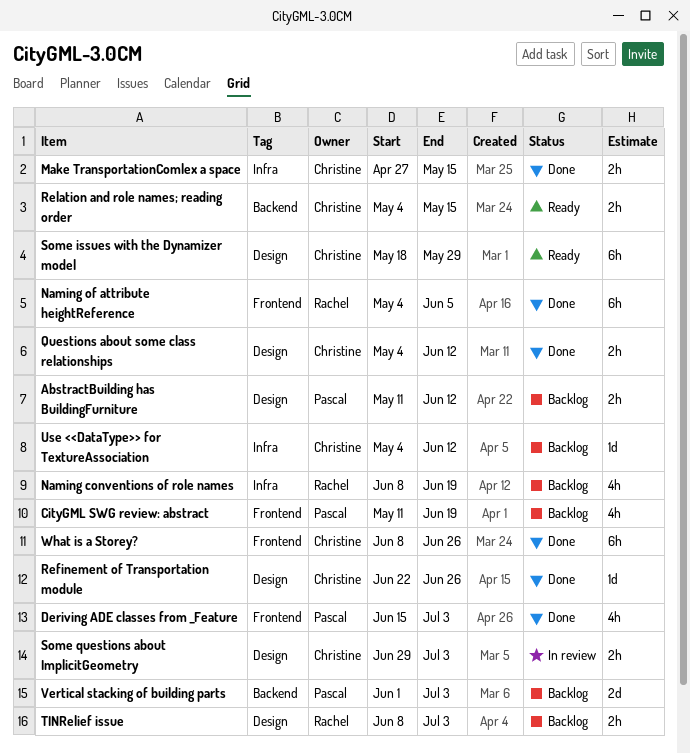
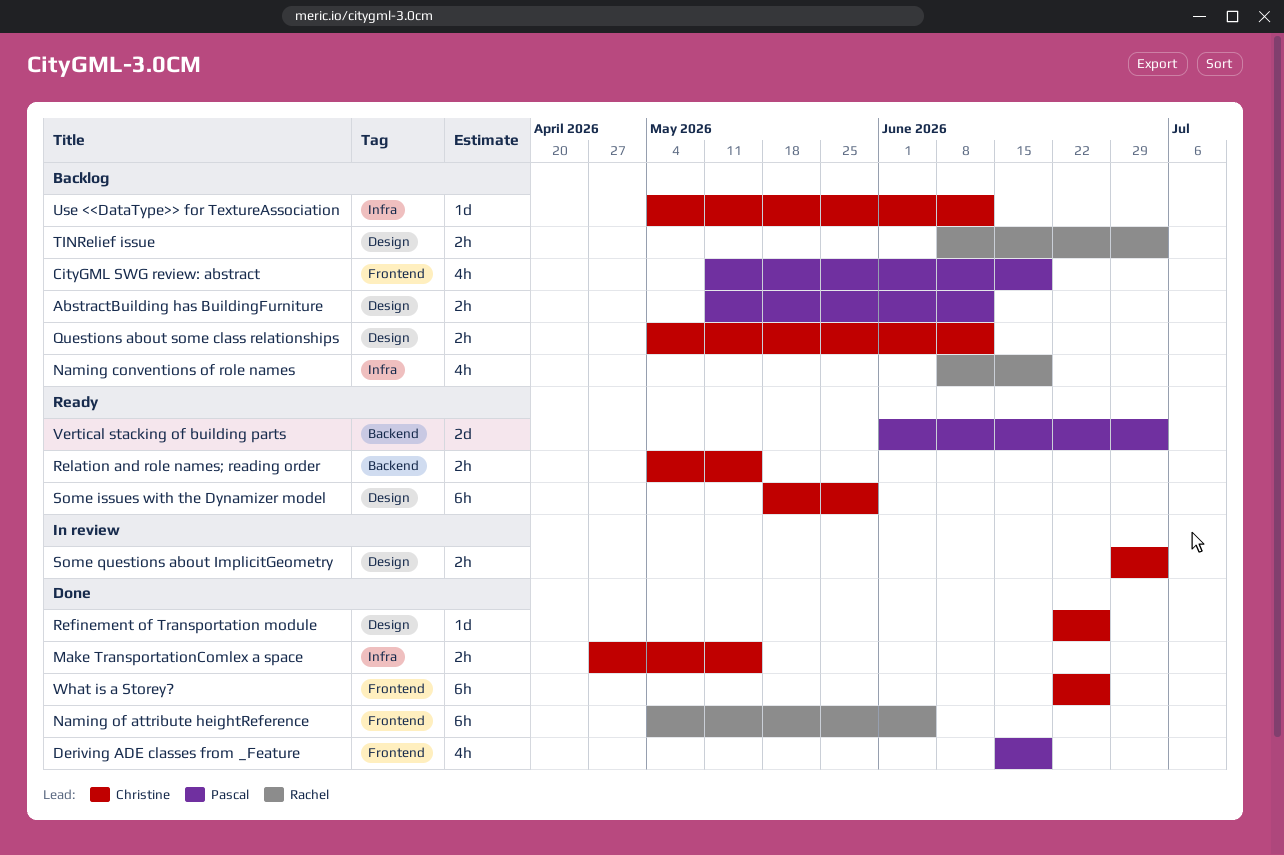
Deriving ADE classes from _Feature, due: Jul 3 -> Jun 19
Questions about some class relationships, status: Done -> Backlog
Vertical stacking of building parts, status: Backlog -> Ready
What is a Storey?, start: Jun 8 -> Jun 22

